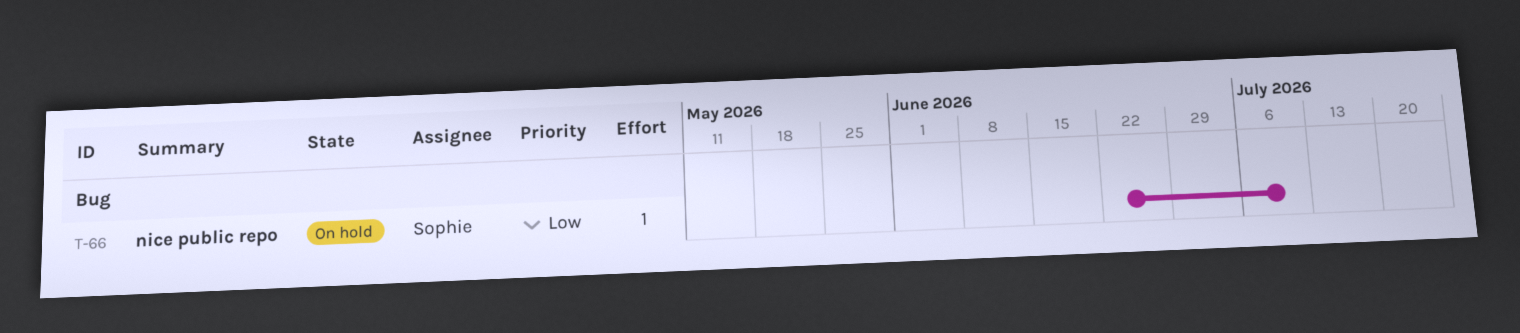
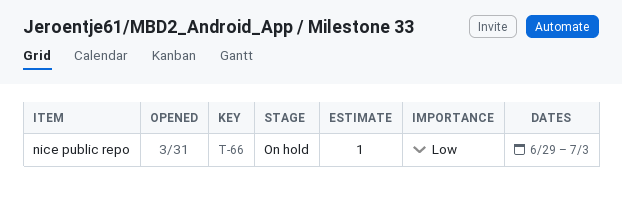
T-66, start: Jun 22 -> Jun 29
T-66, due: Jul 10 -> Jul 3

